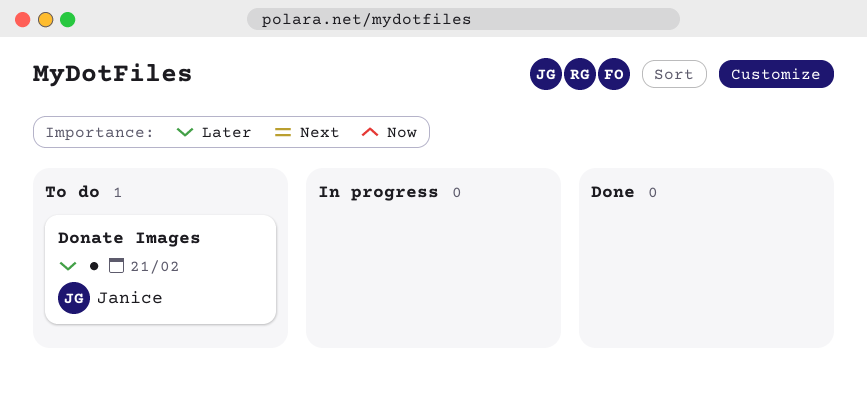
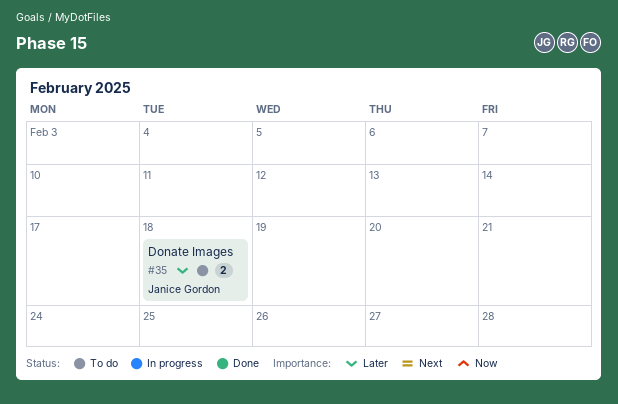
Donate Images, estimate: 1 -> 2
Donate Images, due: Feb 21 -> Feb 18

